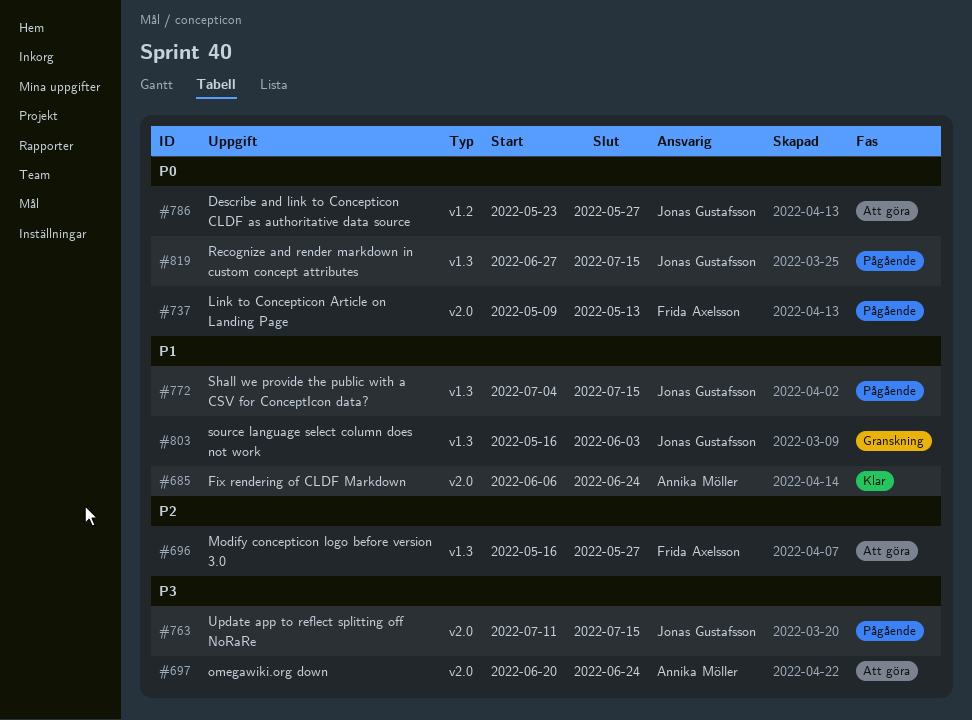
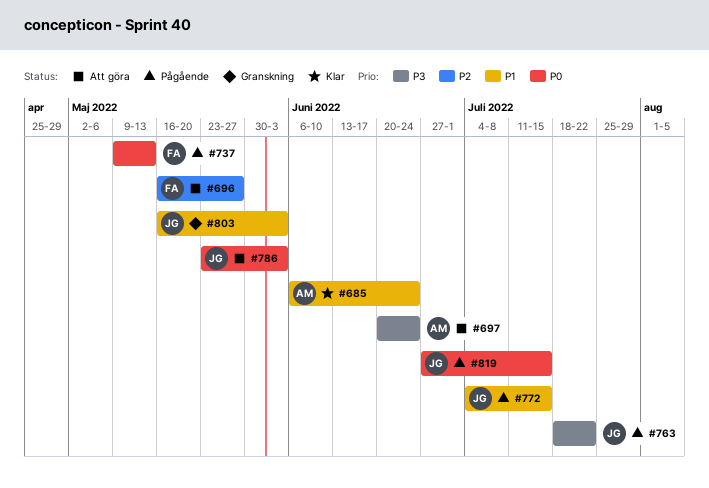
#763, start: Jul 11 -> Jul 18
#763, due: Jul 15 -> Jul 22
#786, due: May 27 -> Jun 3

